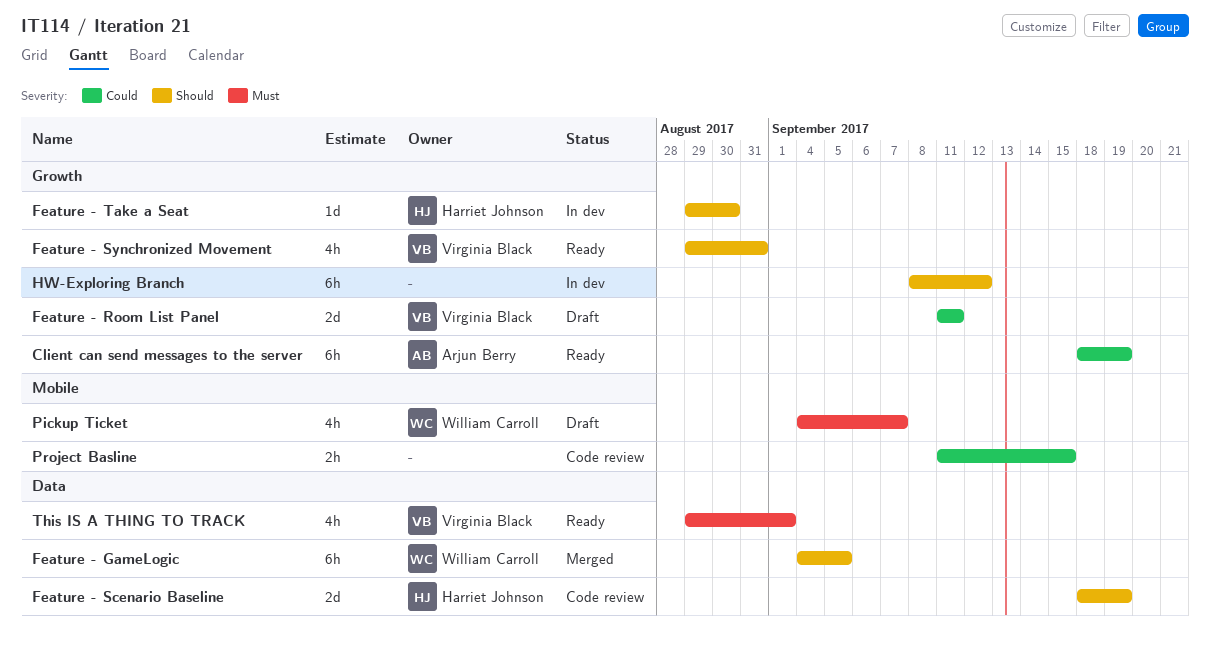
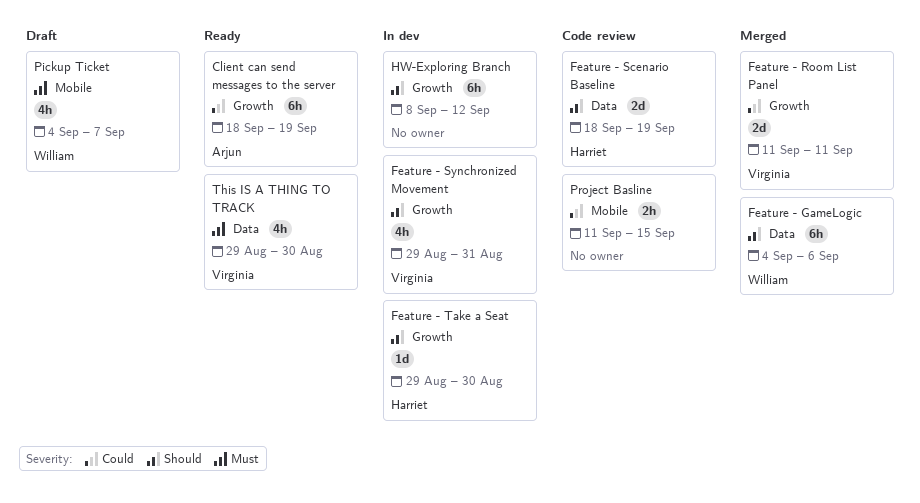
Feature - GameLogic, due: Sep 5 -> Sep 6
Feature - Room List Panel, status: Draft -> Merged
Feature - Synchronized Movement, status: Ready -> In dev
This IS A THING TO TRACK, due: Sep 1 -> Aug 30

